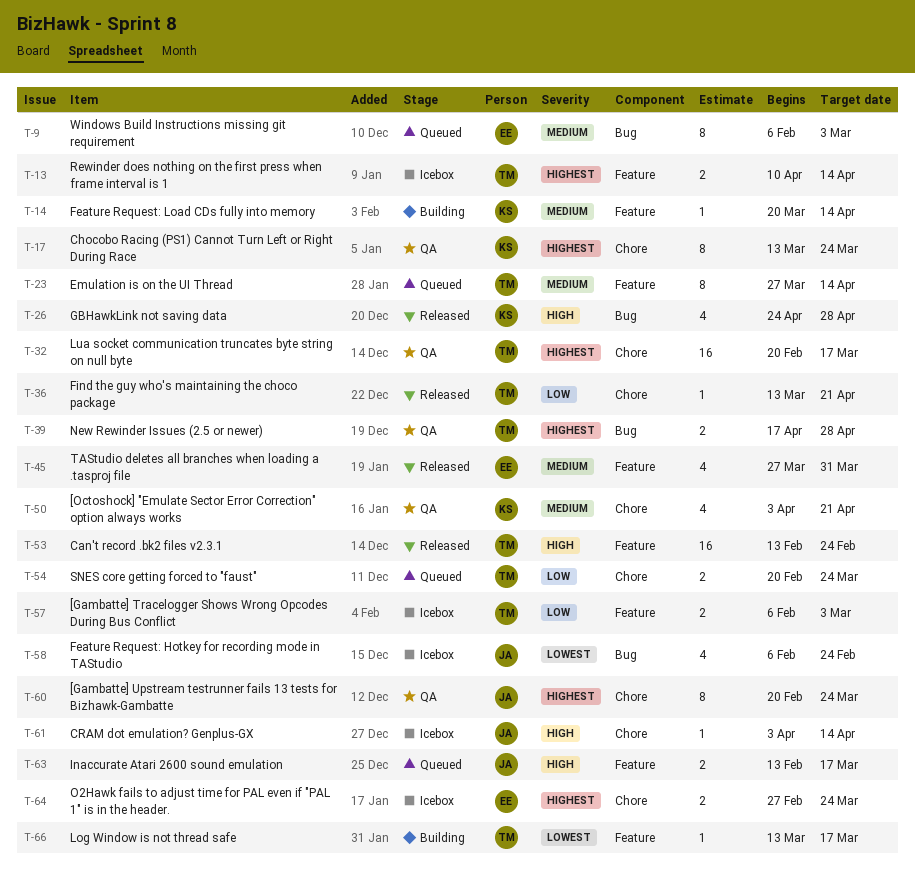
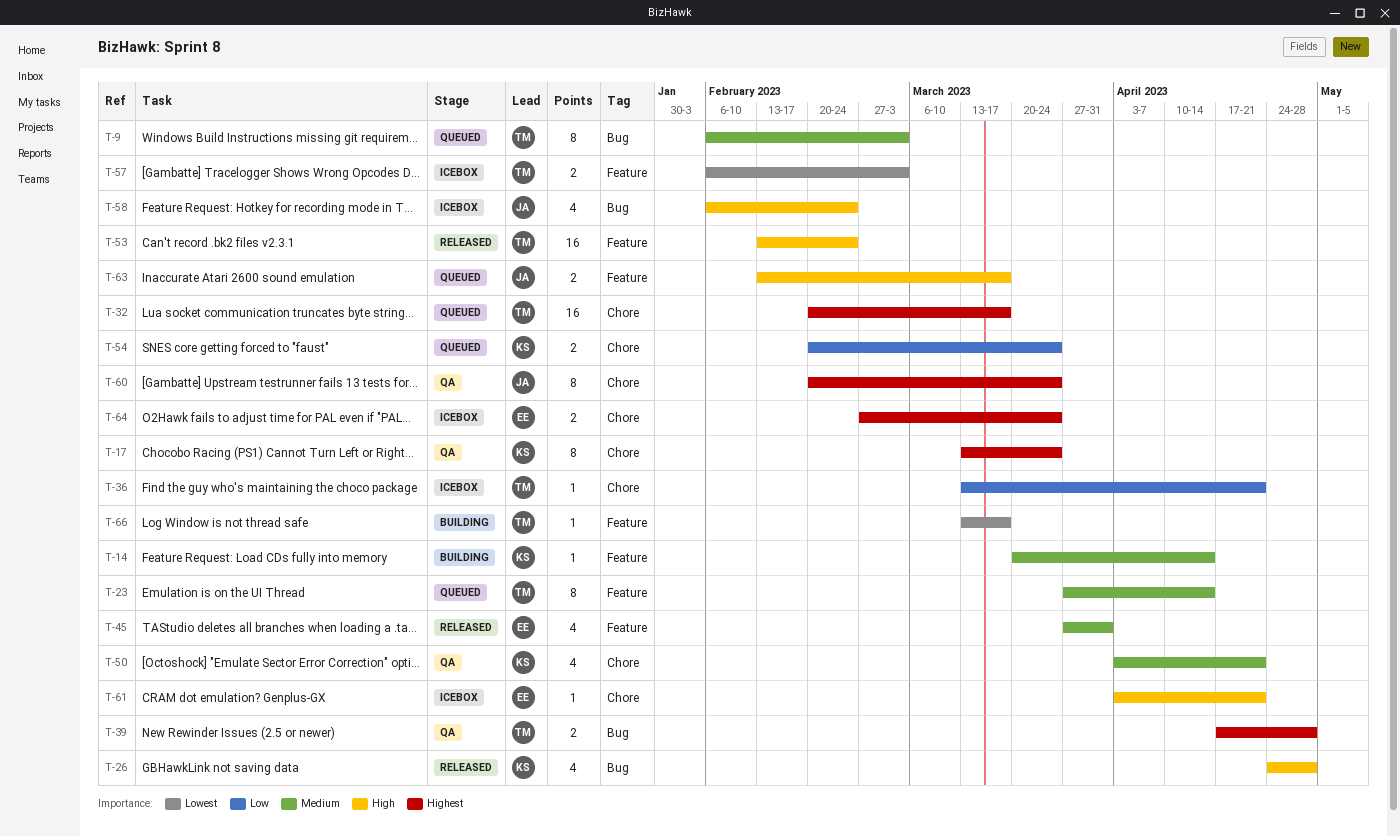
T-9, owner: EE -> TM
T-13: present -> none
T-32, status: QA -> Queued
T-36, status: Released -> Icebox
T-54, owner: TM -> KS
T-57, priority: Low -> Lowest
T-58, priority: Lowest -> High
T-61, owner: JA -> EE
T-61, due: Apr 14 -> Apr 21

